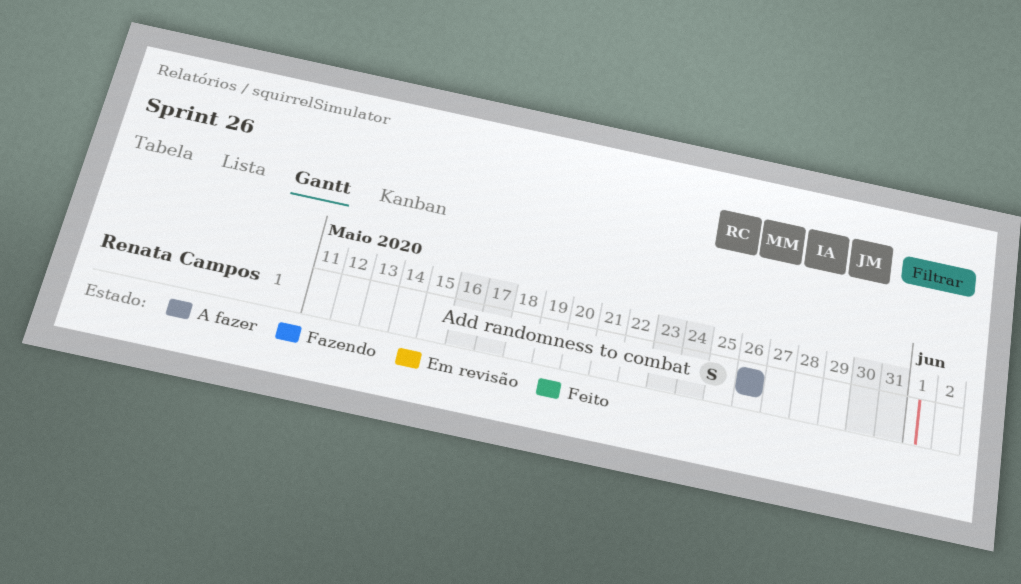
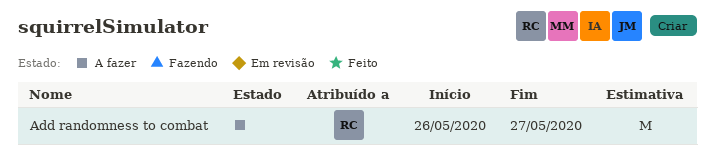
Add randomness to combat, estimate: S -> M
Add randomness to combat, due: May 26 -> May 27

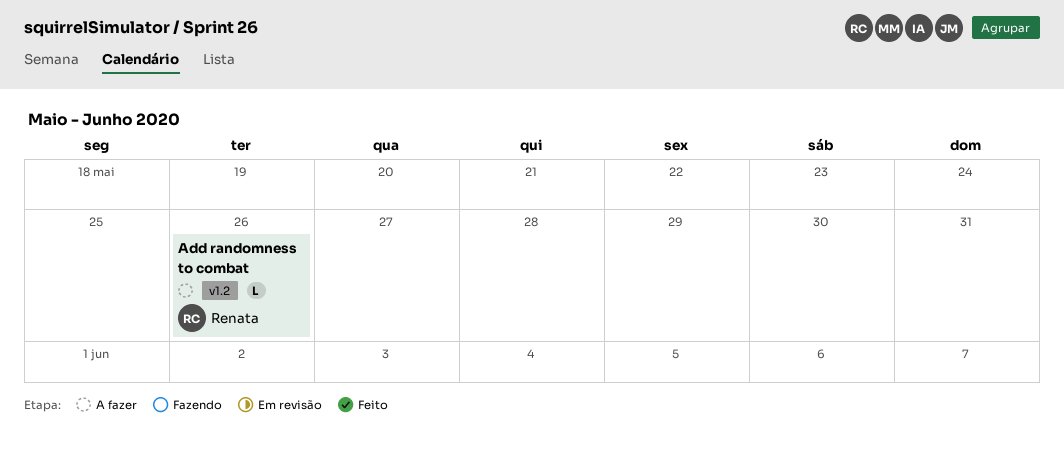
Add randomness to combat, estimate: M -> L
Add randomness to combat, due: May 27 -> May 26

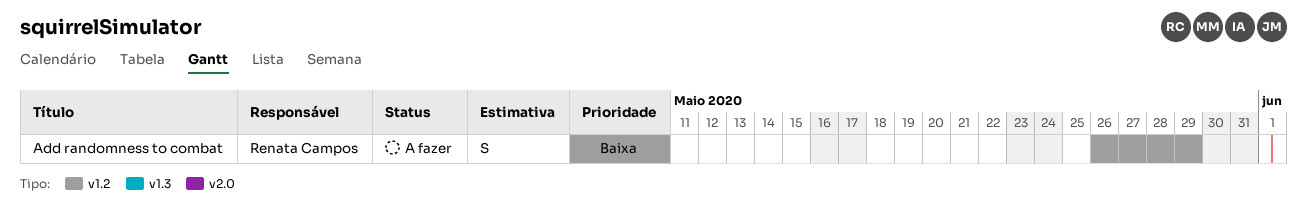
Add randomness to combat, estimate: L -> S
Add randomness to combat, due: May 26 -> May 29

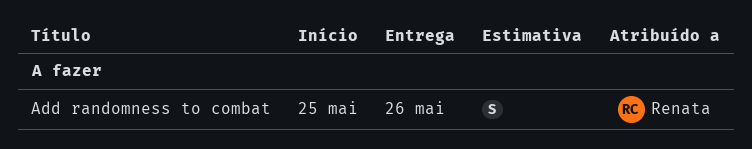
Add randomness to combat, start: May 26 -> May 25
Add randomness to combat, due: May 29 -> May 26

